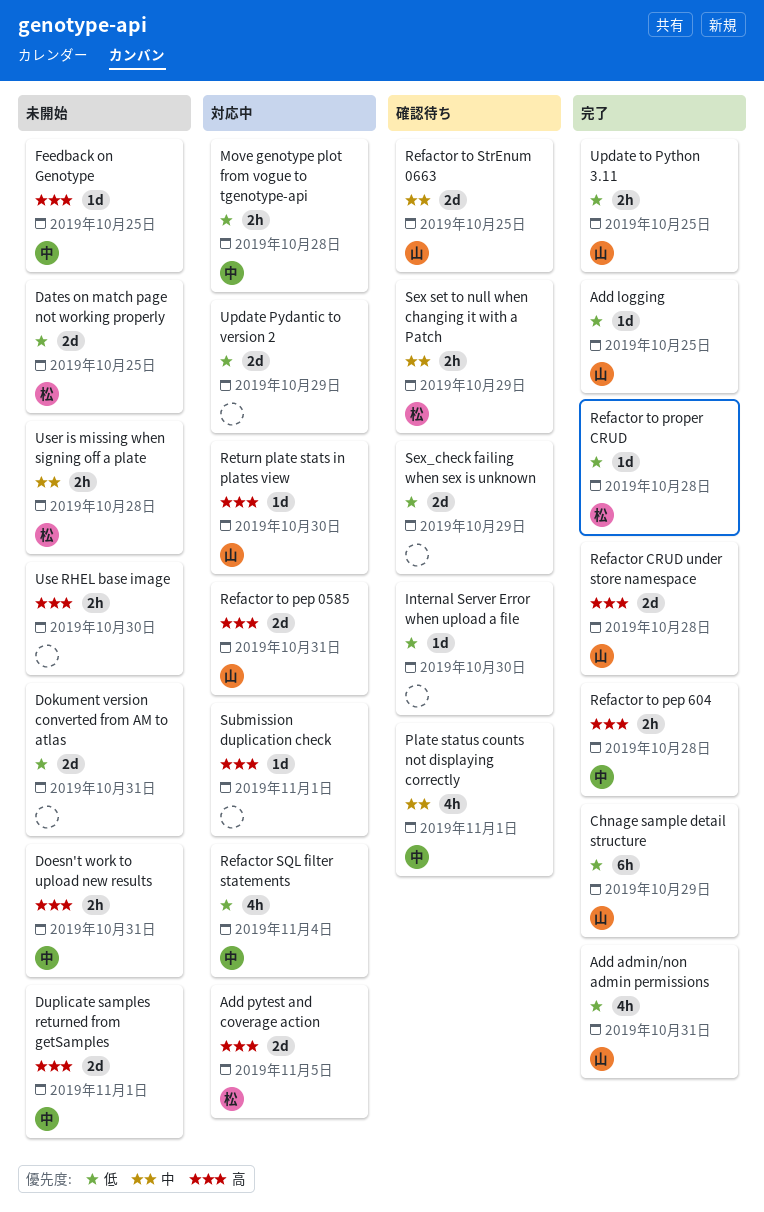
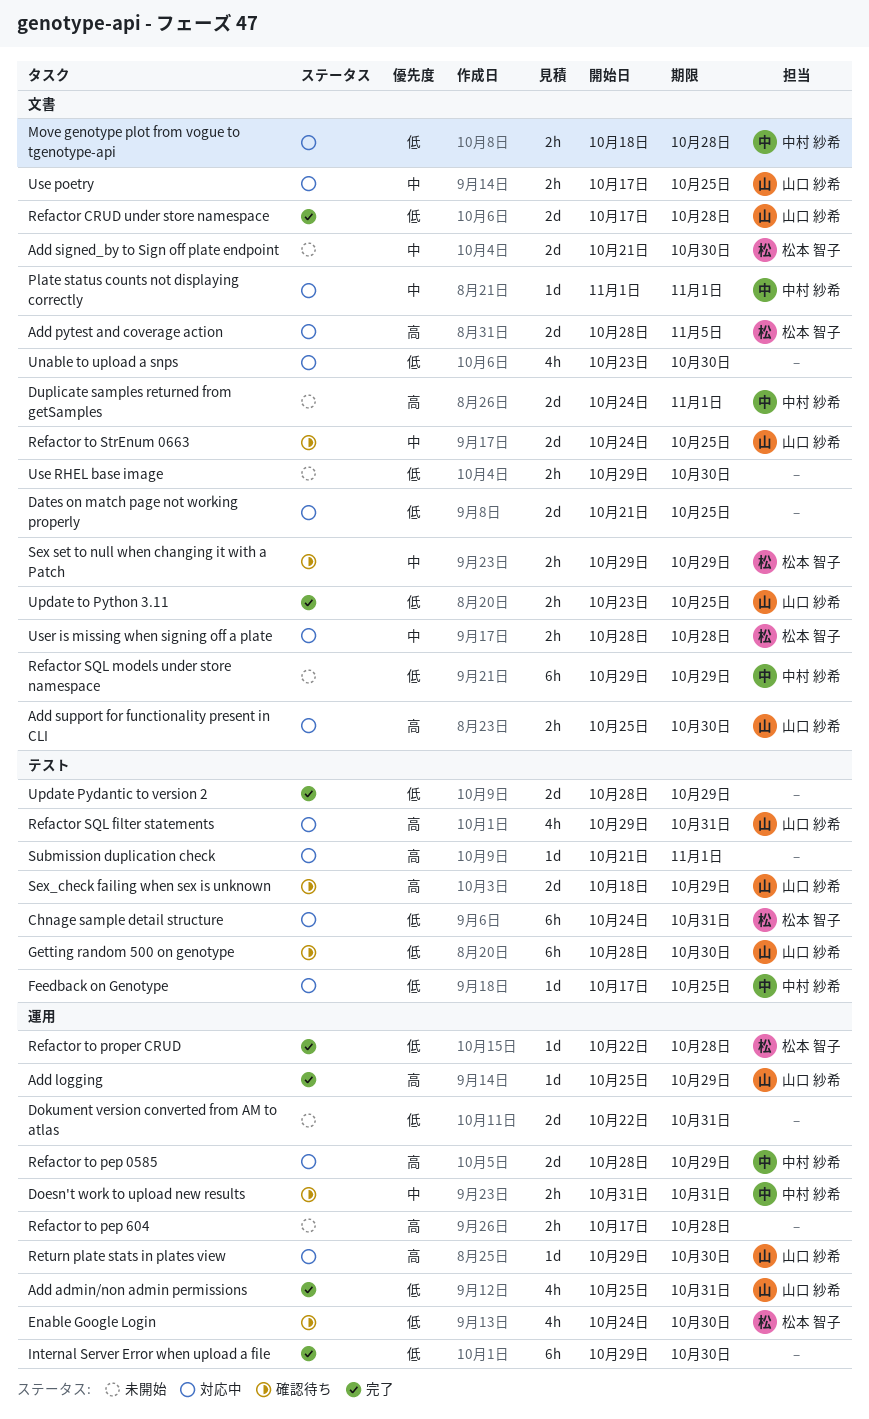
Add logging, priority: 低 -> 高
Add logging, due: Oct 25 -> Oct 29
Add signed_by to Sign off plate endpoint: none -> present
Add support for functionality present in CLI: none -> present
Chnage sample detail structure, status: 完了 -> 対応中
Chnage sample detail structure, owner: 山口 紗希 -> 松本 智子
Chnage sample detail structure, due: Oct 29 -> Oct 31
Dates on match page not working properly, status: 未開始 -> 対応中
Dates on match page not working properly, owner: 松本 智子 -> none
Doesn't work to upload new results, status: 未開始 -> 確認待ち
Doesn't work to upload new results, priority: 高 -> 中
Enable Google Login: none -> present
Feedback on Genotype, status: 未開始 -> 対応中
Feedback on Genotype, priority: 高 -> 低
Getting random 500 on genotype: none -> present
Internal Server Error when upload a file, status: 確認待ち -> 完了
Internal Server Error when upload a file, estimate: 1d -> 6h
Plate status counts not displaying correctly, status: 確認待ち -> 対応中
Plate status counts not displaying correctly, estimate: 4h -> 1d
Refactor CRUD under store namespace, priority: 高 -> 低
Refactor SQL filter statements, owner: 中村 紗希 -> 山口 紗希
Refactor SQL filter statements, priority: 低 -> 高
Refactor SQL filter statements, due: Nov 4 -> Oct 31
Refactor SQL models under store namespace: none -> present
Refactor to pep 0585, owner: 山口 紗希 -> 中村 紗希
Refactor to pep 0585, due: Oct 31 -> Oct 29
Refactor to pep 604, status: 完了 -> 未開始
Refactor to pep 604, owner: 中村 紗希 -> none
Sex_check failing when sex is unknown, owner: none -> 山口 紗希
Sex_check failing when sex is unknown, priority: 低 -> 高
Unable to upload a snps: none -> present
Update Pydantic to version 2, status: 対応中 -> 完了
Use poetry: none -> present
Use RHEL base image, priority: 高 -> 低
User is missing when signing off a plate, status: 未開始 -> 対応中

